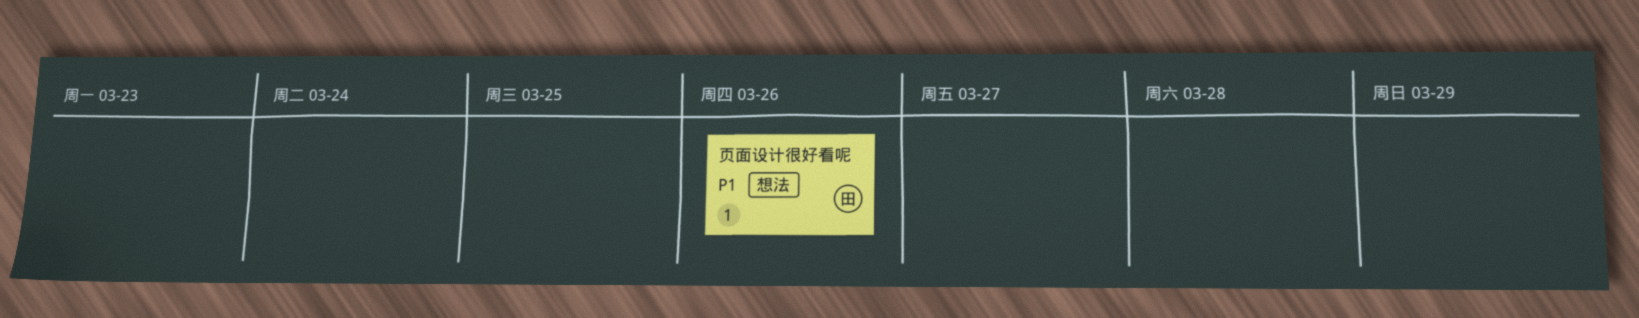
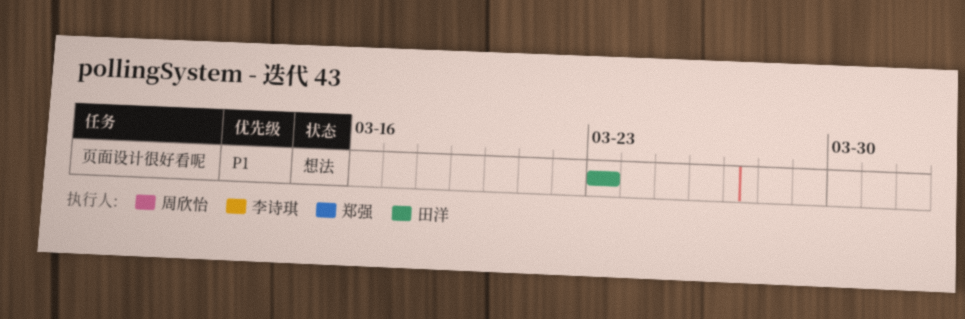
页面设计很好看呢, due: Mar 26 -> Mar 23

